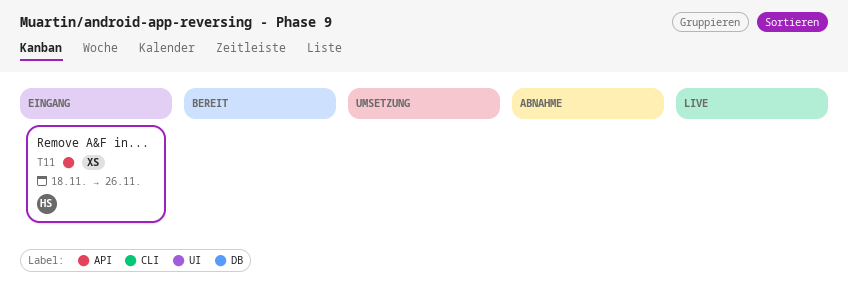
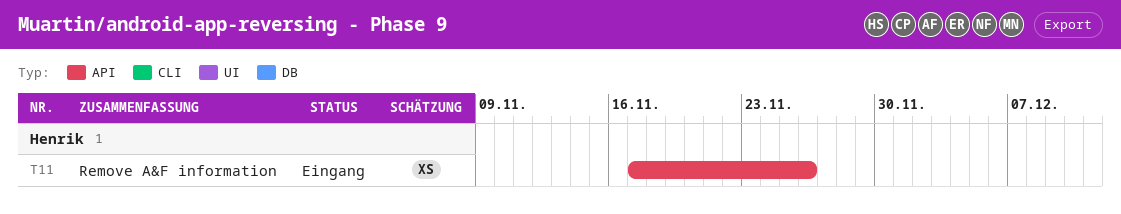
T11, start: Nov 18 -> Nov 17

